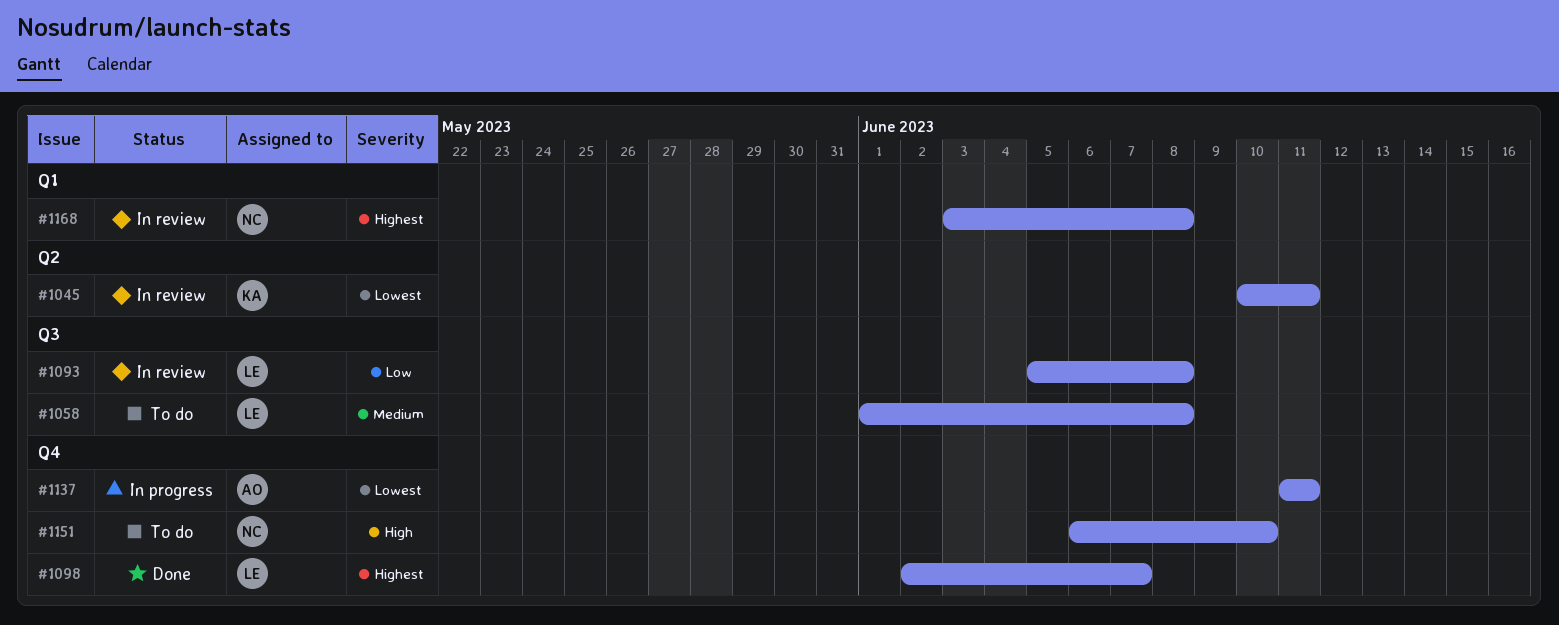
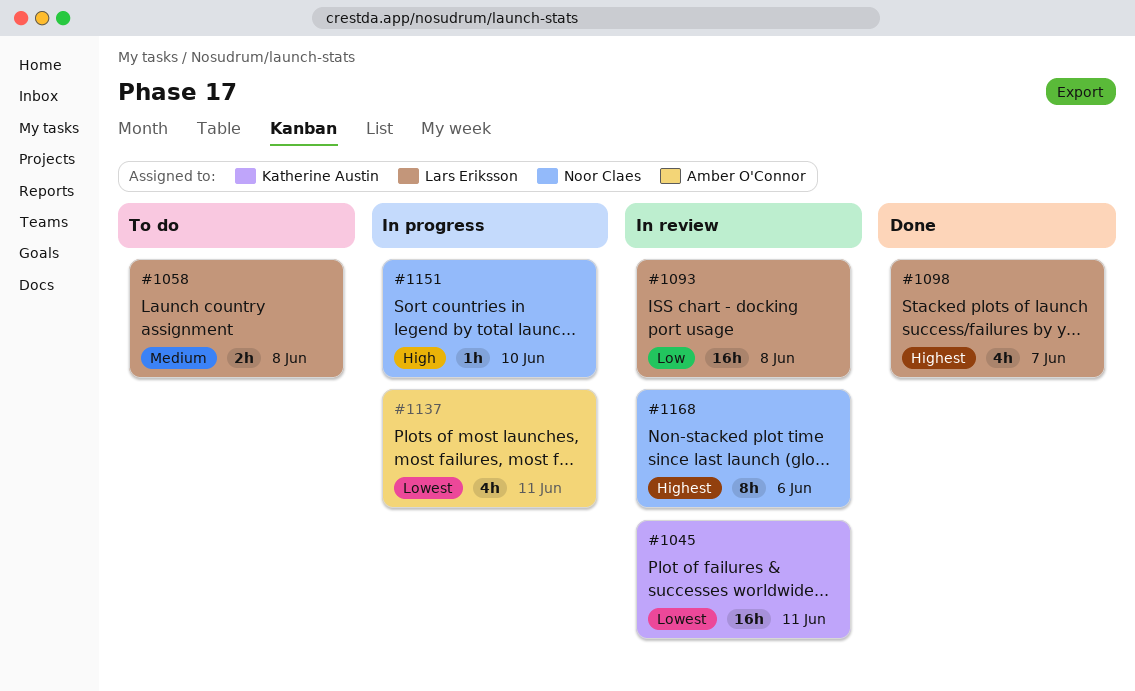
#1151, status: To do -> In progress
#1168, due: Jun 8 -> Jun 6

